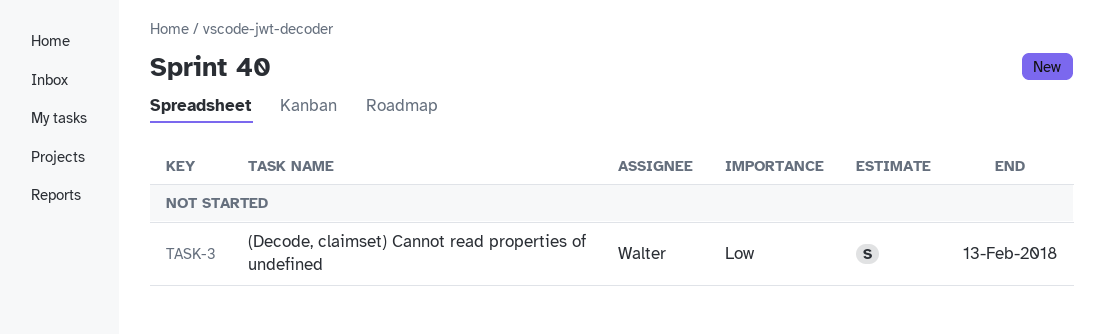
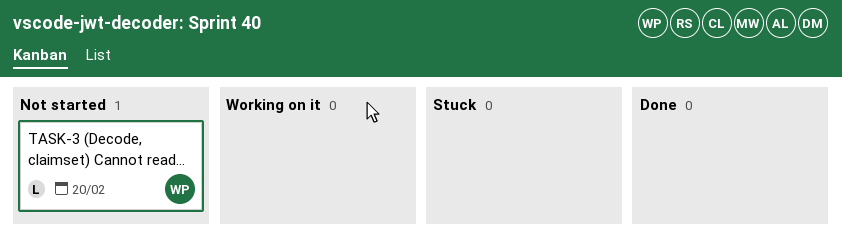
TASK-3, estimate: S -> L
TASK-3, due: Feb 13 -> Feb 20

